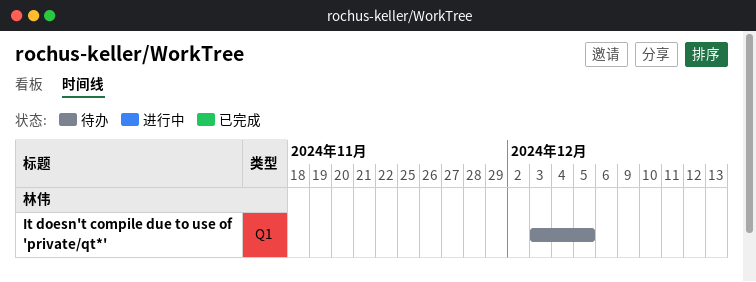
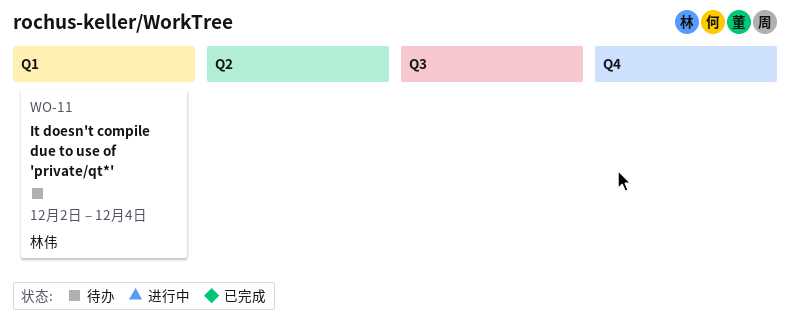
It doesn't compile due to use of 'private/qt*', start: Dec 3 -> Dec 2
It doesn't compile due to use of 'private/qt*', due: Dec 5 -> Dec 4

